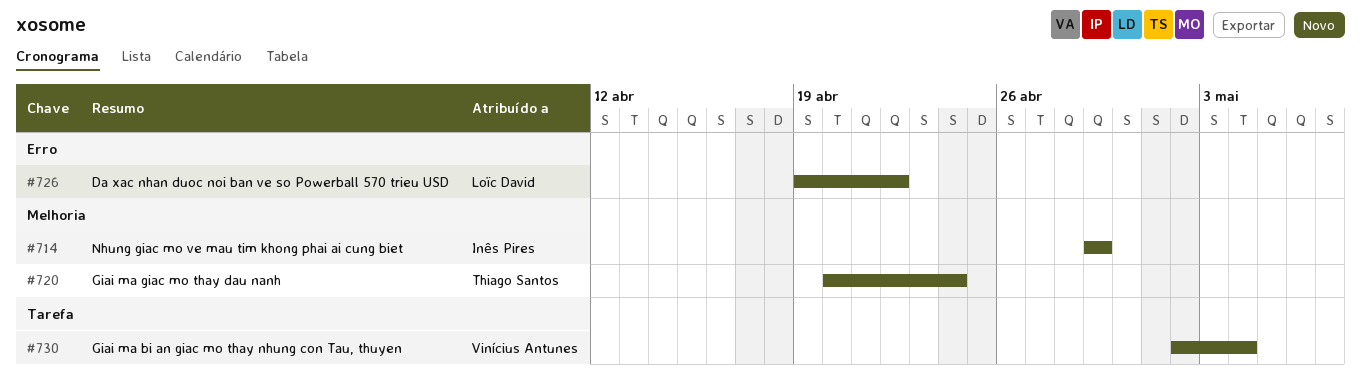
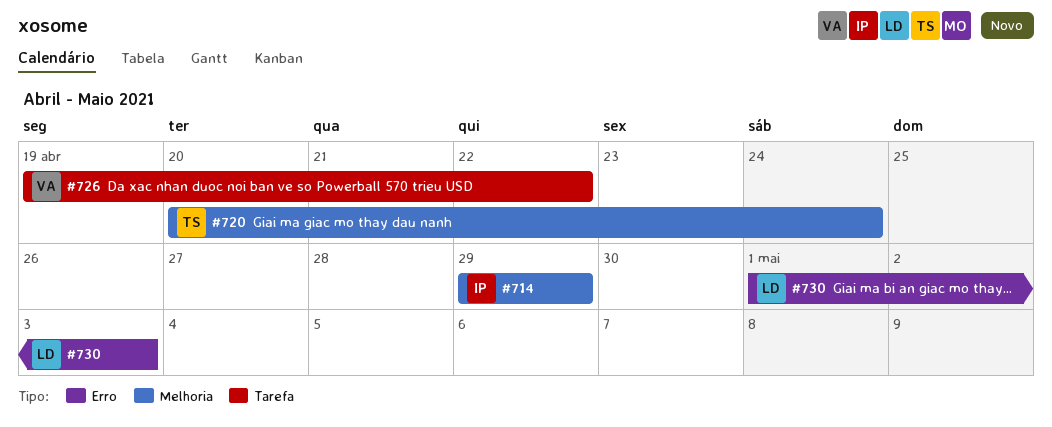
#726, owner: Loïc David -> Vinícius Antunes
#726, label: Erro -> Tarefa
#730, owner: Vinícius Antunes -> Loïc David
#730, label: Tarefa -> Erro
#730, start: May 2 -> May 1
#730, due: May 4 -> May 3

